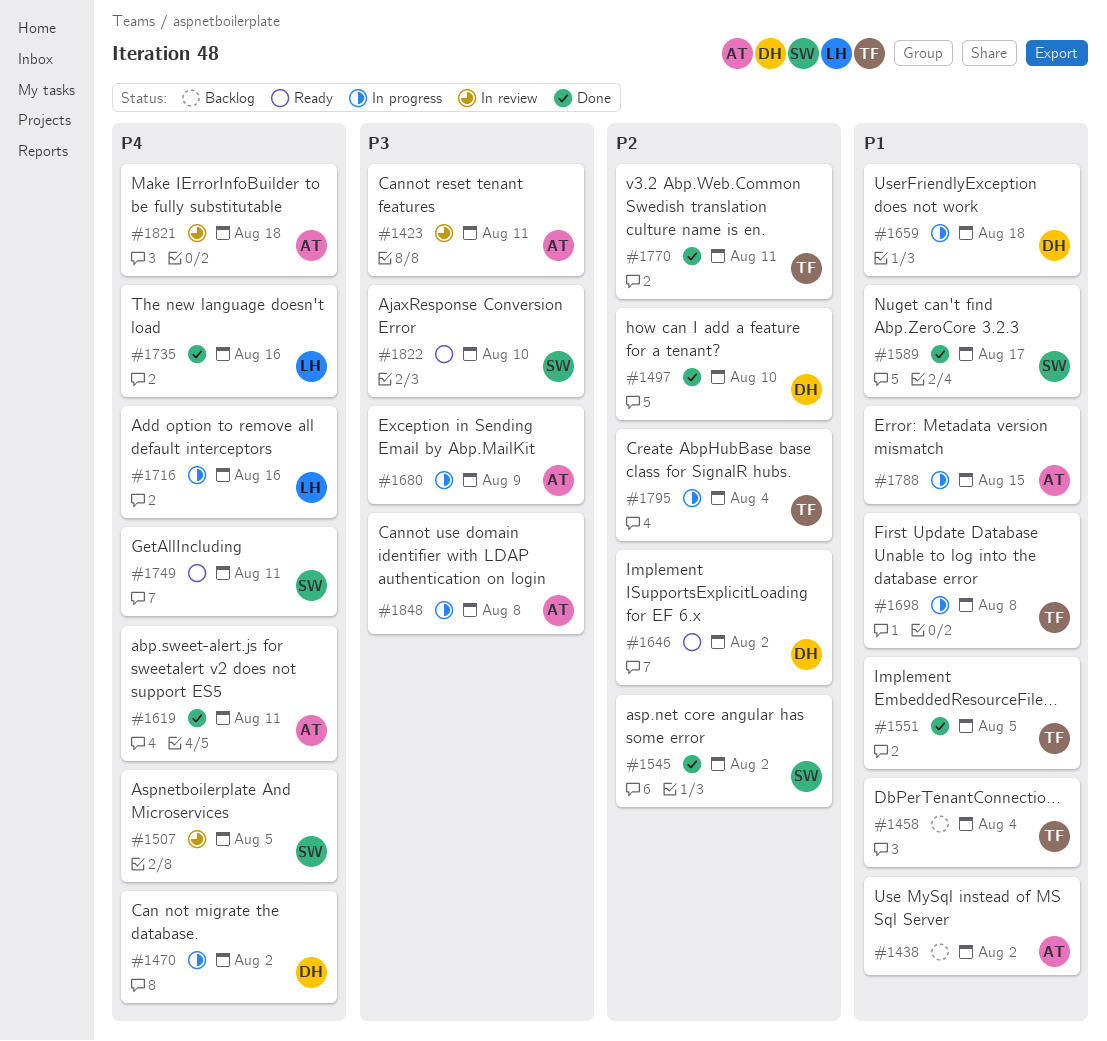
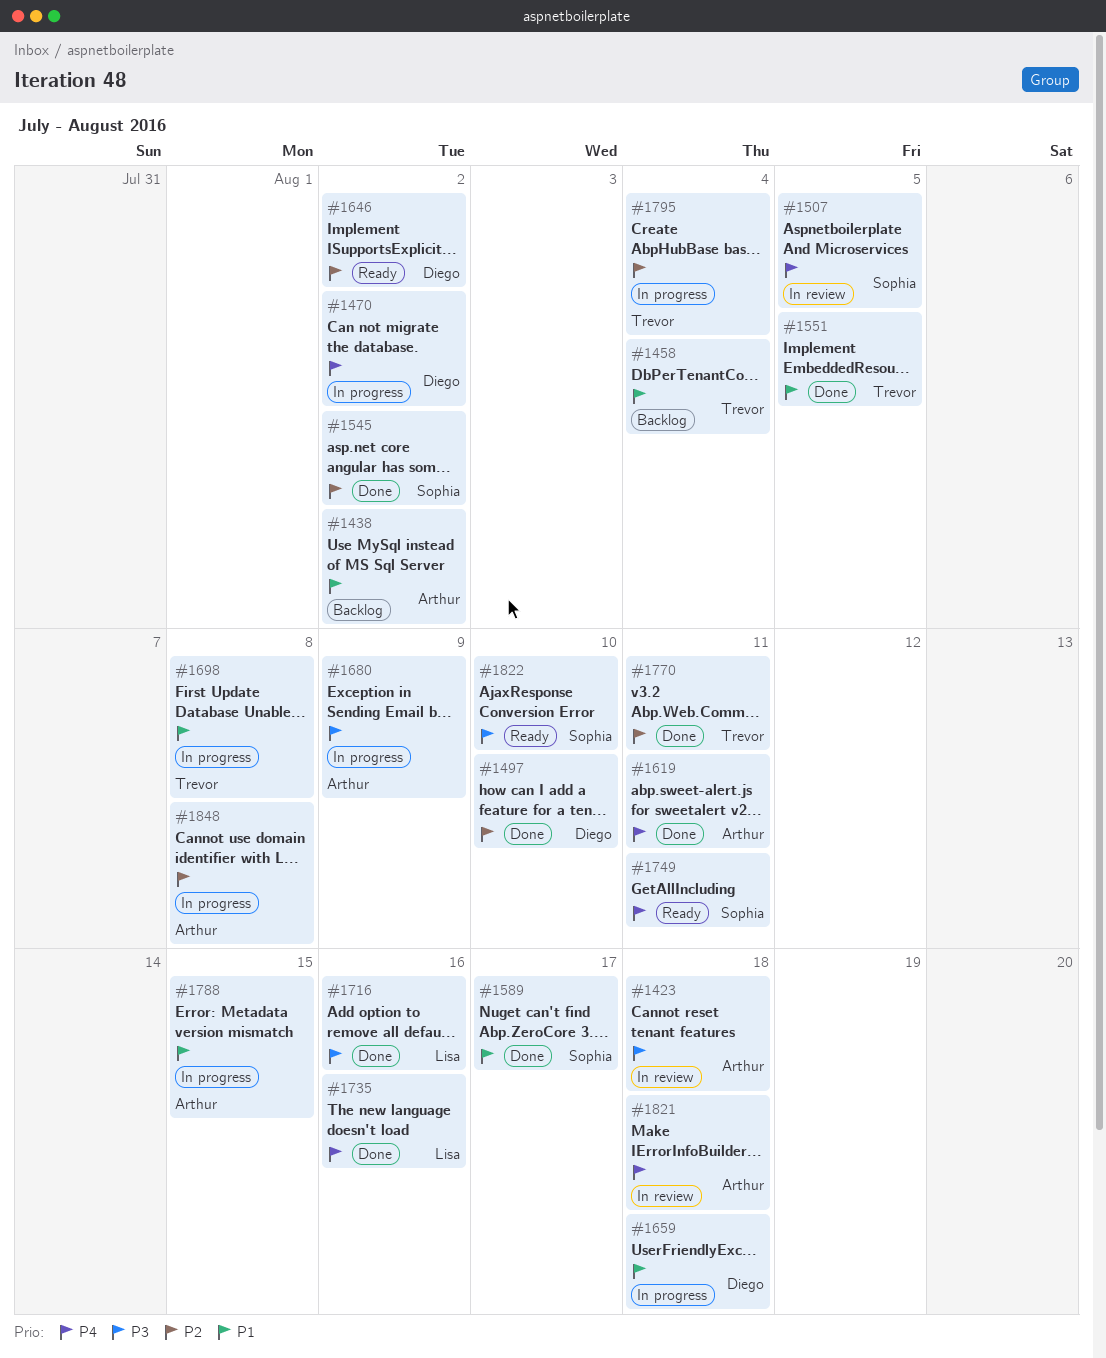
#1423, due: Aug 11 -> Aug 18
#1716, status: In progress -> Done
#1716, priority: P4 -> P3
#1848, priority: P3 -> P2

